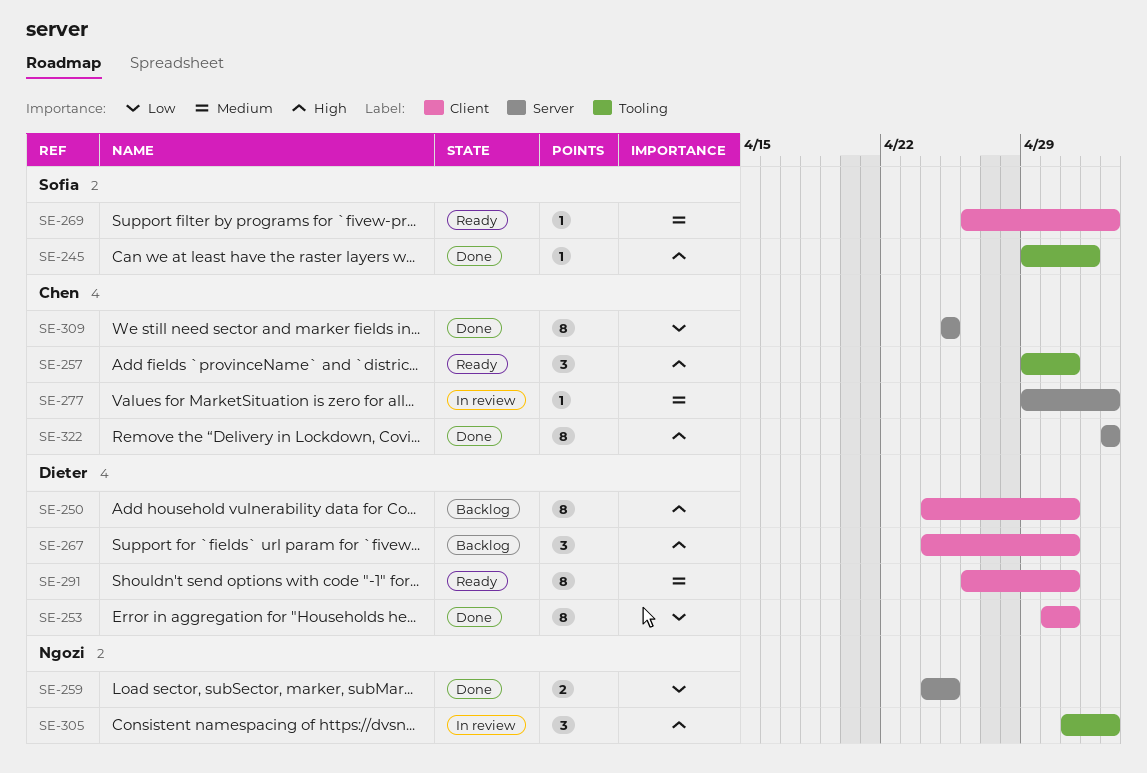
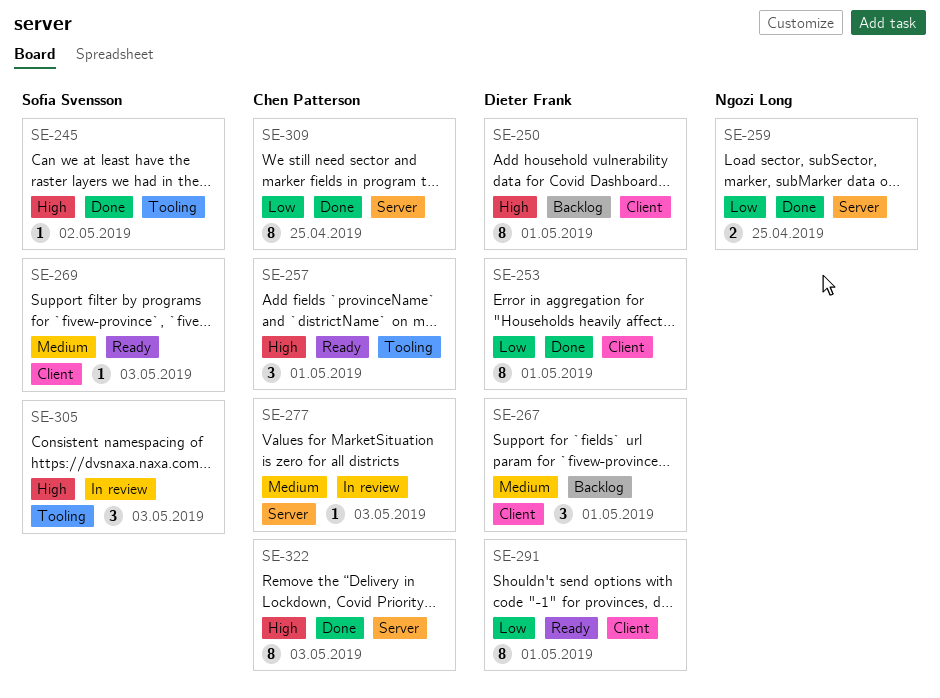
SE-267, priority: High -> Medium
SE-291, priority: Medium -> Low
SE-305, owner: Ngozi Long -> Sofia Svensson

